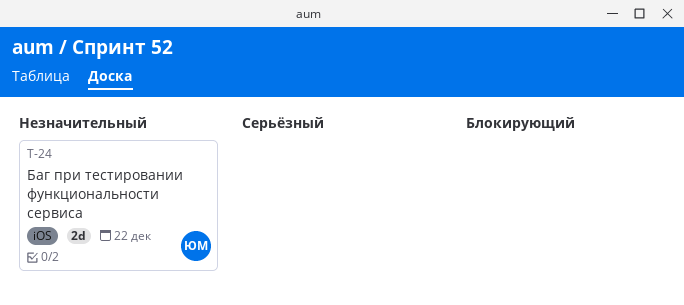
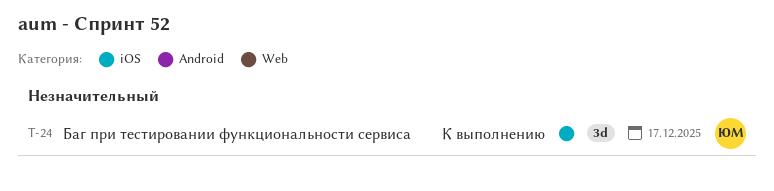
T-24, estimate: 2d -> 3d
T-24, due: Dec 22 -> Dec 17

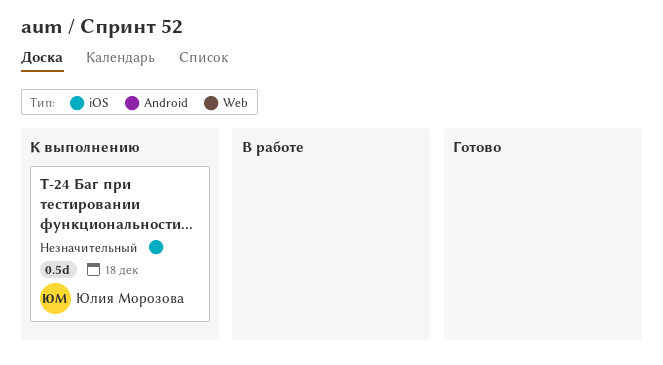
T-24, estimate: 3d -> 0.5d
T-24, due: Dec 17 -> Dec 18

